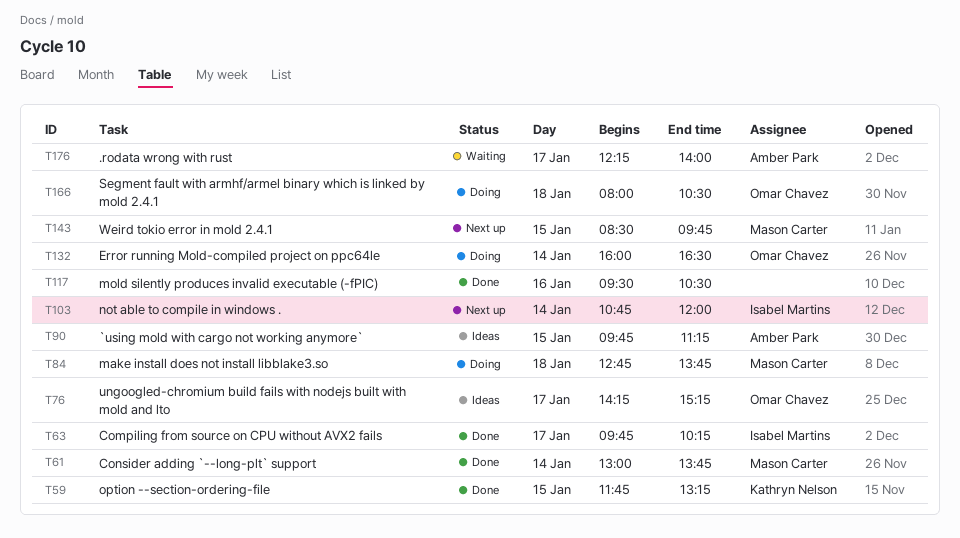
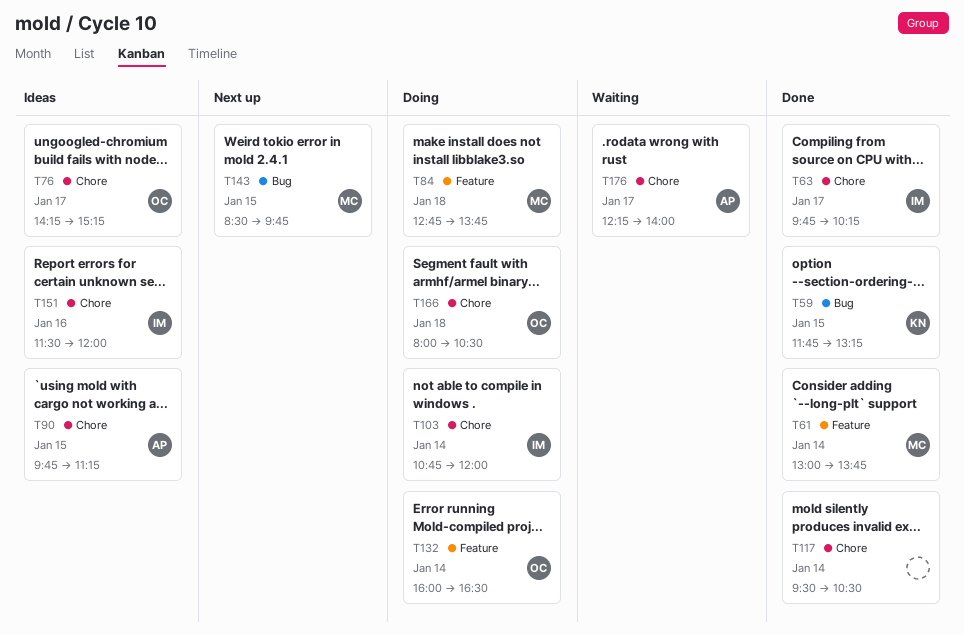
T103, status: Next up -> Doing
T117, day: Jan 16 -> Jan 14
T151: none -> present

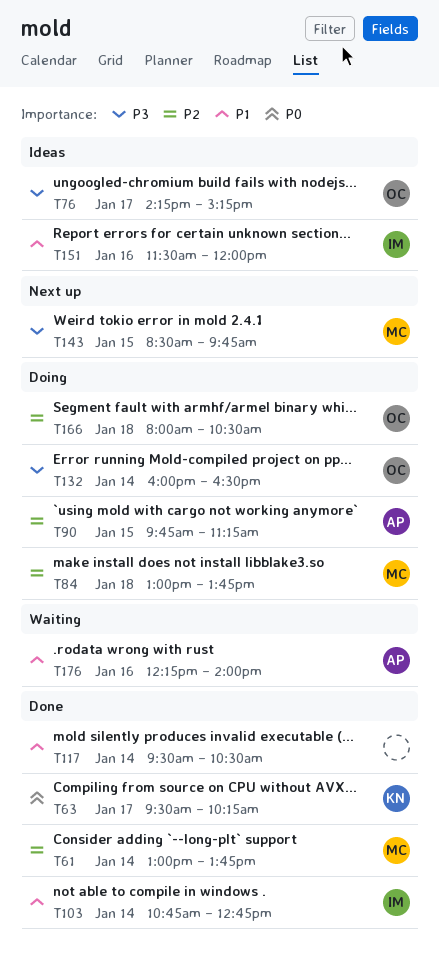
T59: present -> none
T63, owner: IM -> KN
T63, begins: 09:45 -> 09:30
T84, begins: 12:45 -> 13:00
T90, status: Ideas -> Doing
T103, status: Doing -> Done
T103, ends: 12:00 -> 12:45
T176, day: Jan 17 -> Jan 16

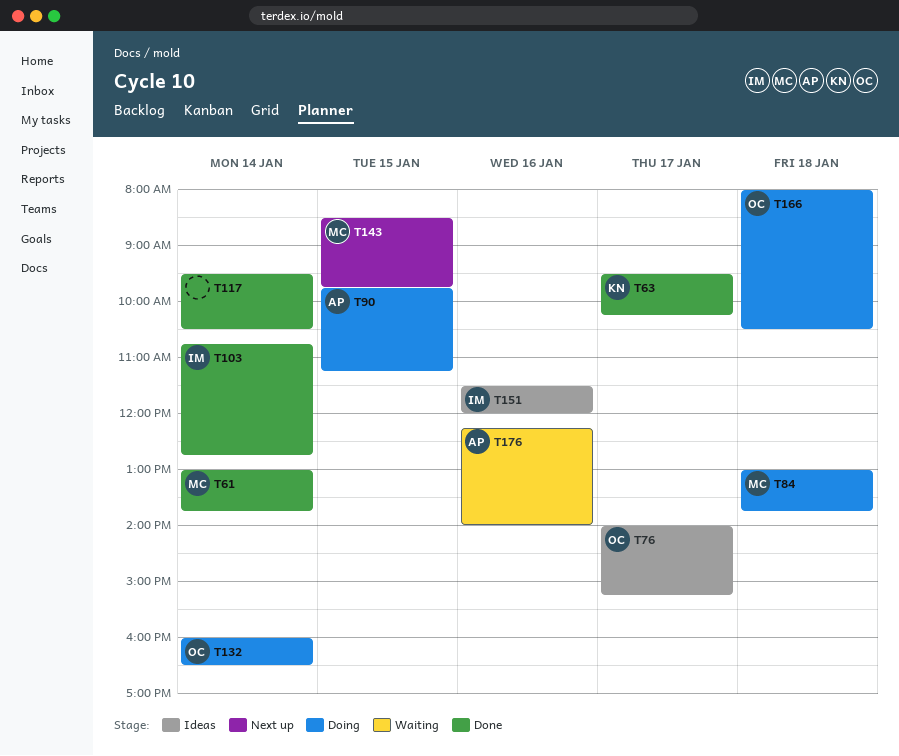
T76, begins: 14:15 -> 14:00

